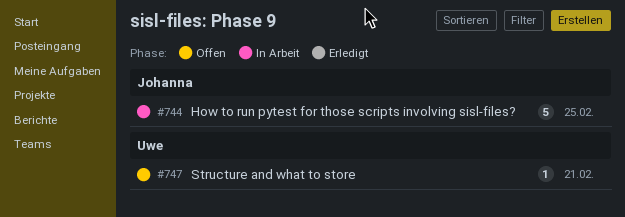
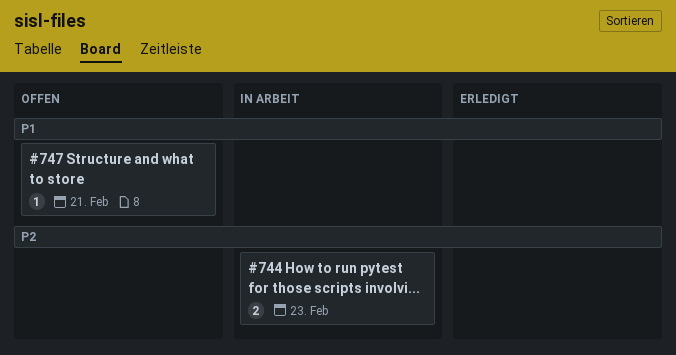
#744, estimate: 5 -> 2
#744, due: Feb 25 -> Feb 23

